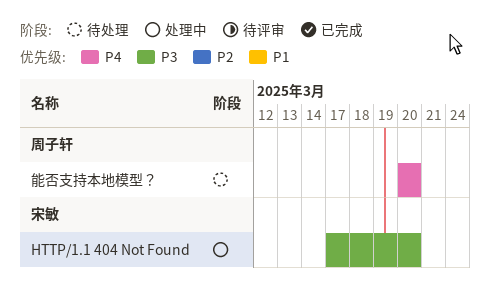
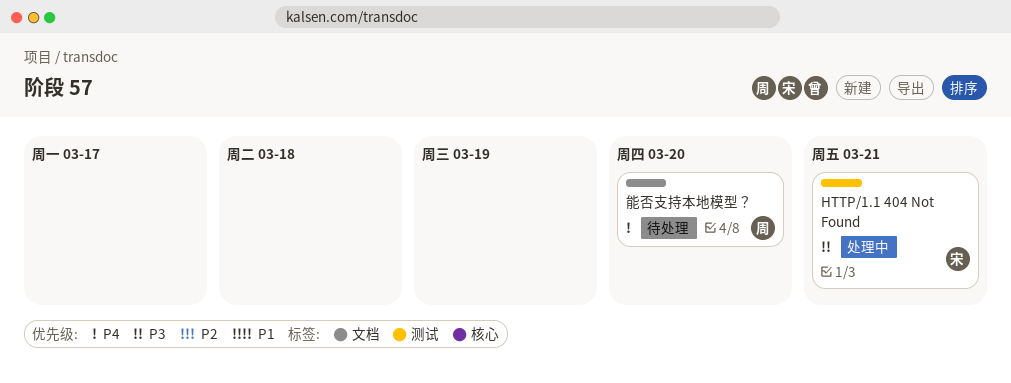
HTTP/1.1 404 Not Found, due: Mar 20 -> Mar 21

